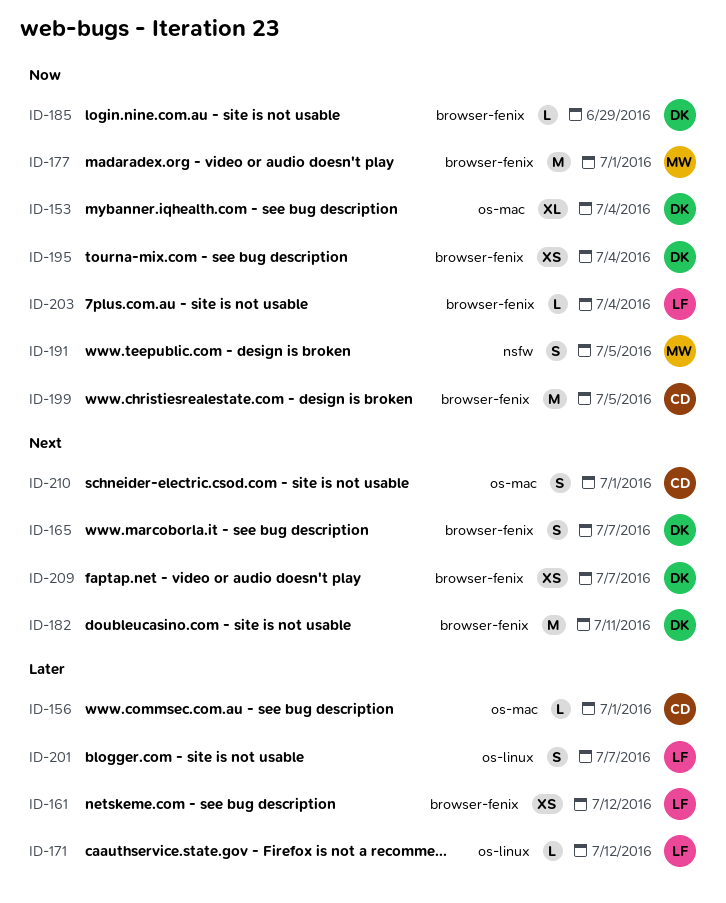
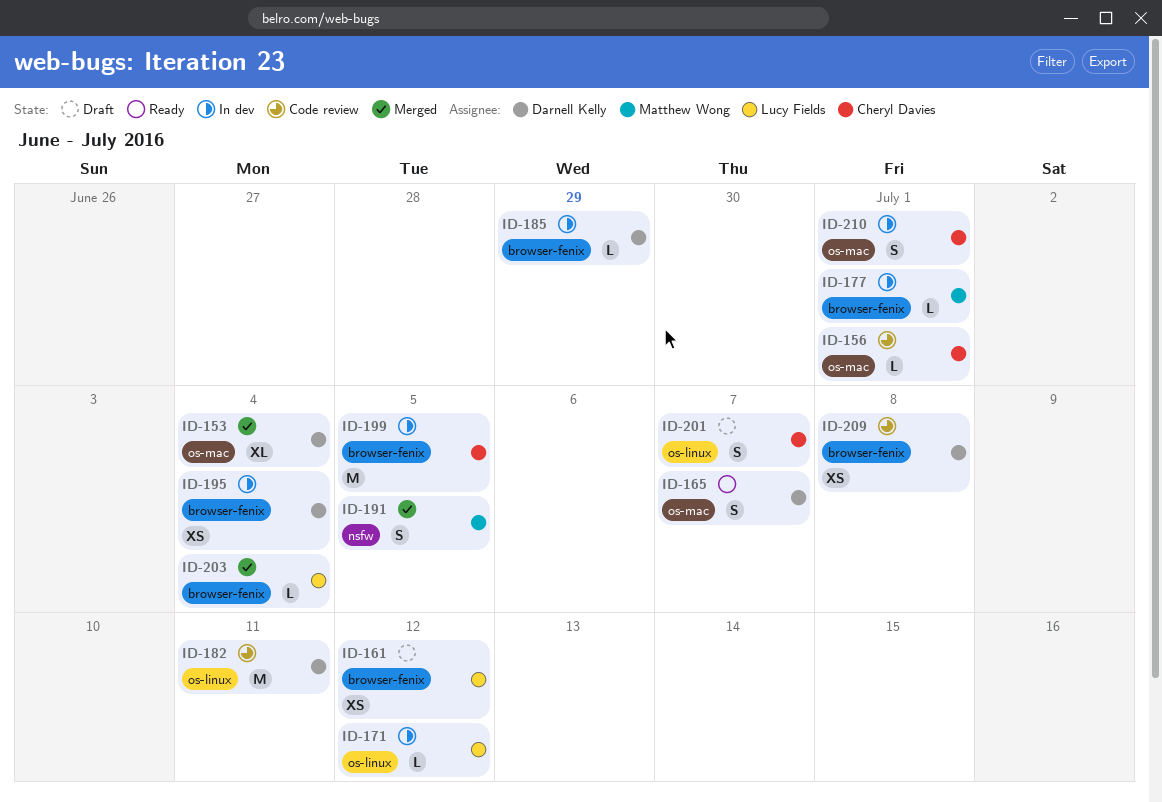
ID-165, label: browser-fenix -> os-mac
ID-177, estimate: M -> L
ID-182, label: browser-fenix -> os-linux
ID-201, owner: Lucy Fields -> Cheryl Davies
ID-209, due: Jul 7 -> Jul 8

